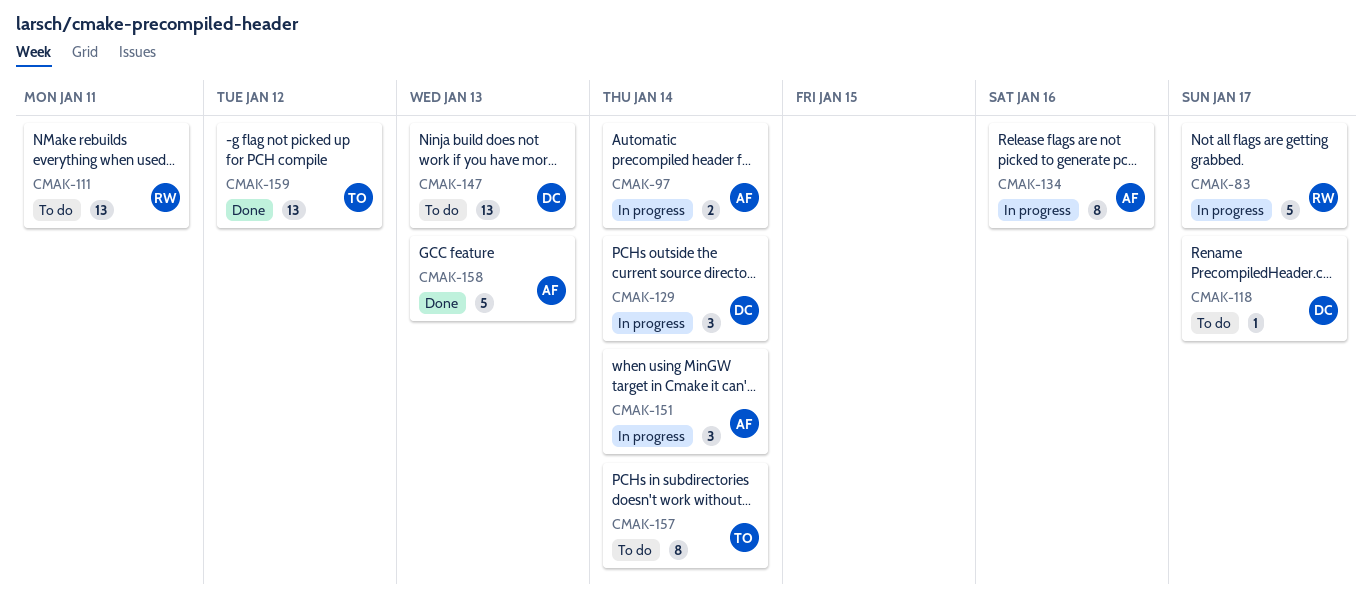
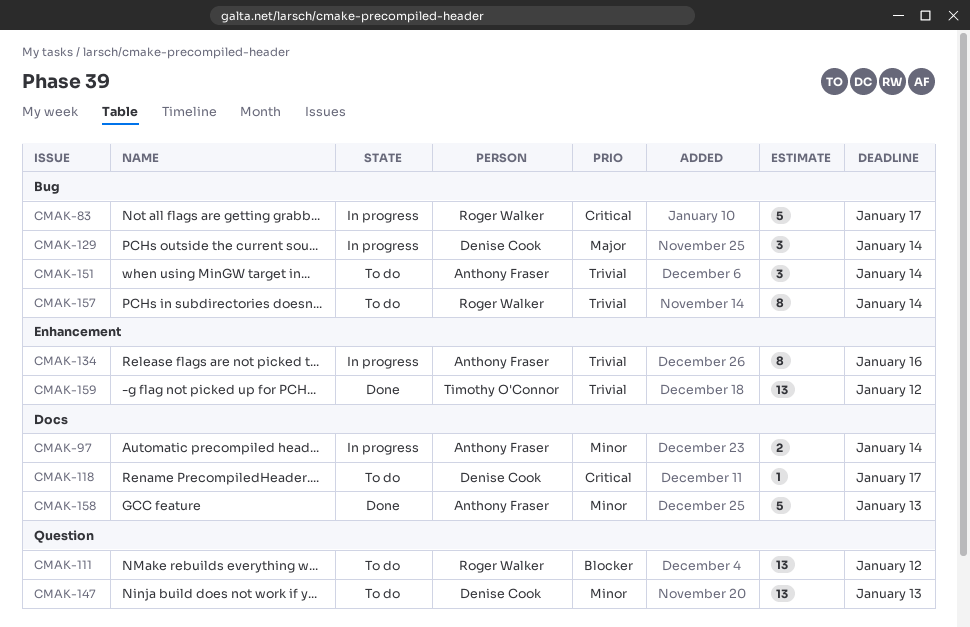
CMAK-111, due: Jan 11 -> Jan 12
CMAK-151, status: In progress -> To do
CMAK-157, owner: Timothy O'Connor -> Roger Walker

